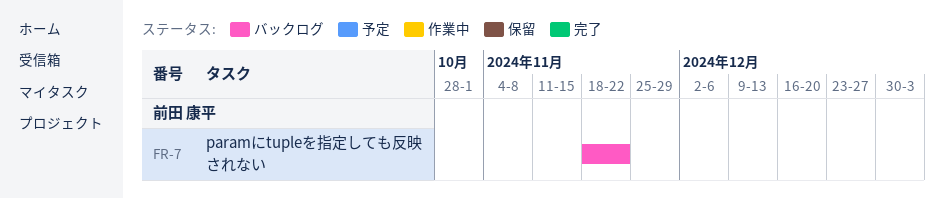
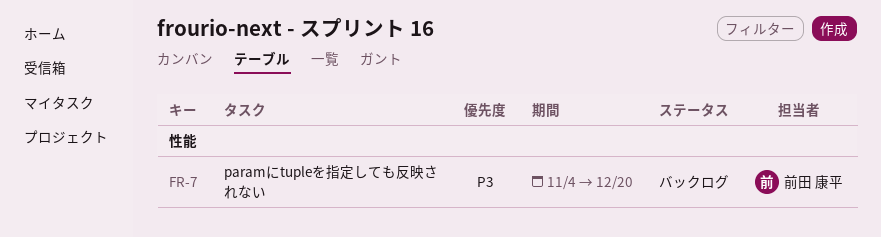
FR-7, start: Nov 18 -> Nov 4
FR-7, due: Nov 22 -> Dec 20

